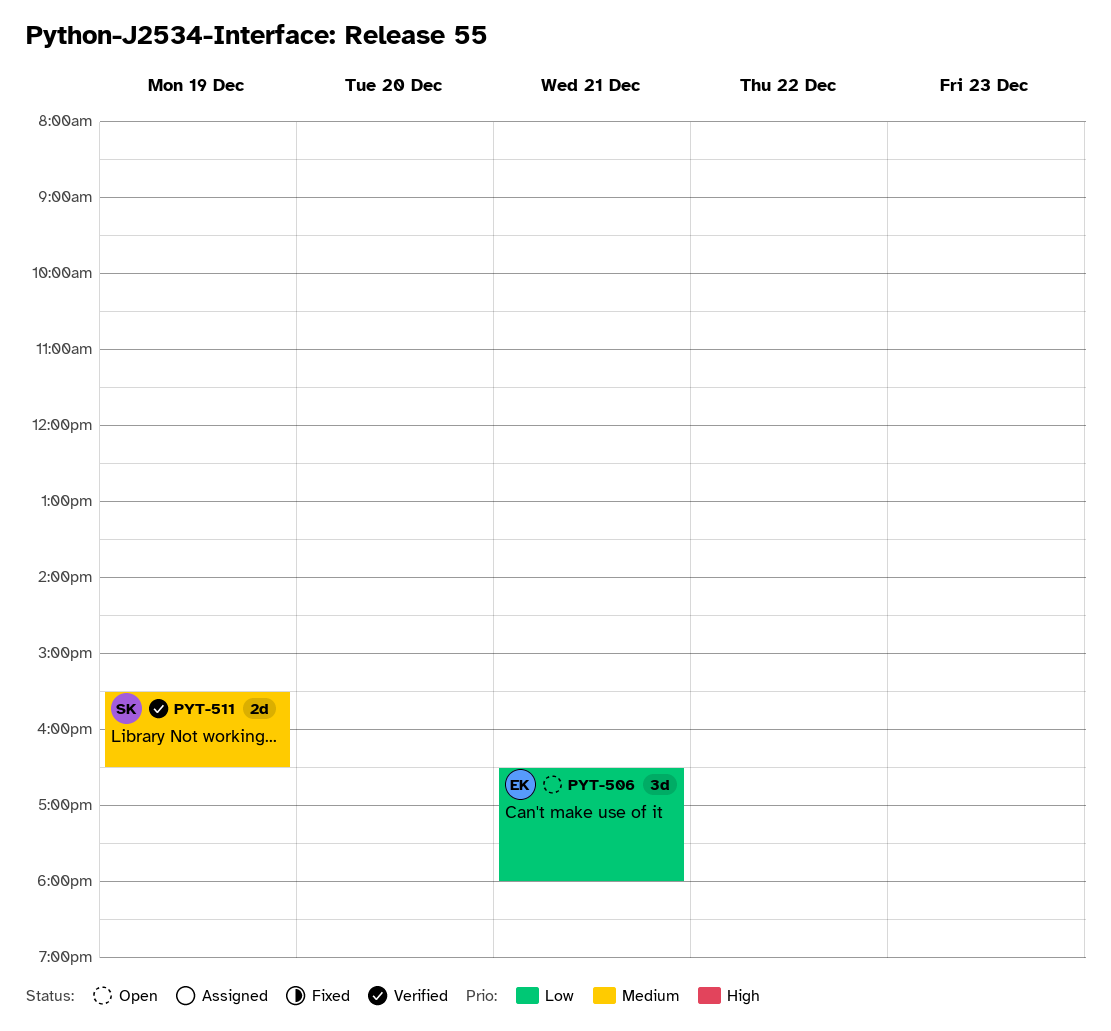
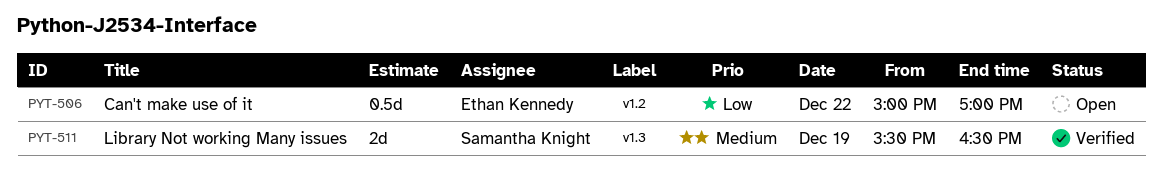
PYT-506, estimate: 3d -> 0.5d
PYT-506, day: Dec 21 -> Dec 22
PYT-506, begins: 16:30 -> 15:00
PYT-506, ends: 18:00 -> 17:00

